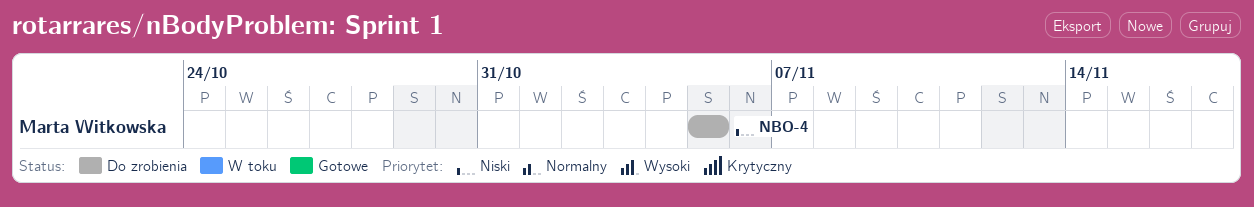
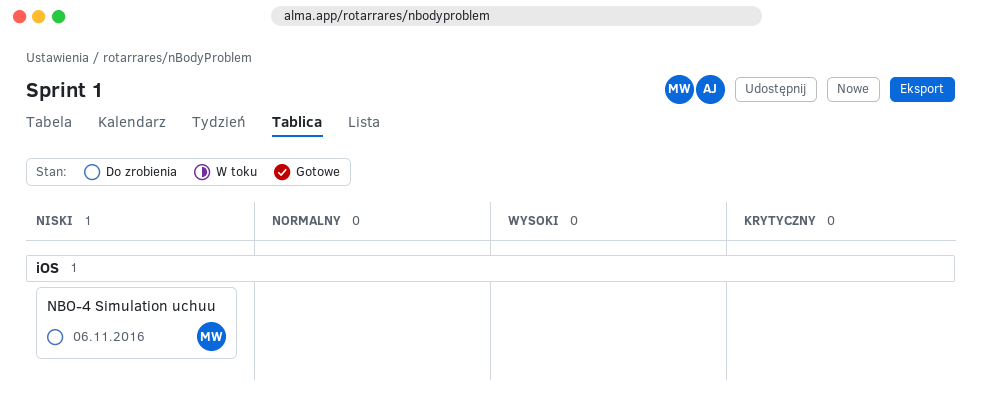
NBO-4, due: Nov 5 -> Nov 6

